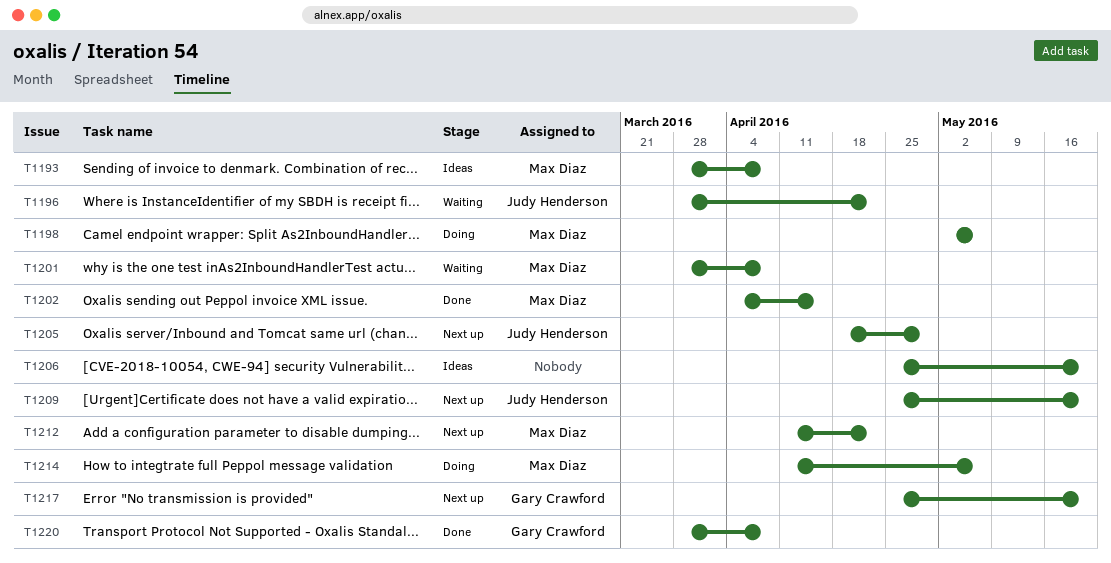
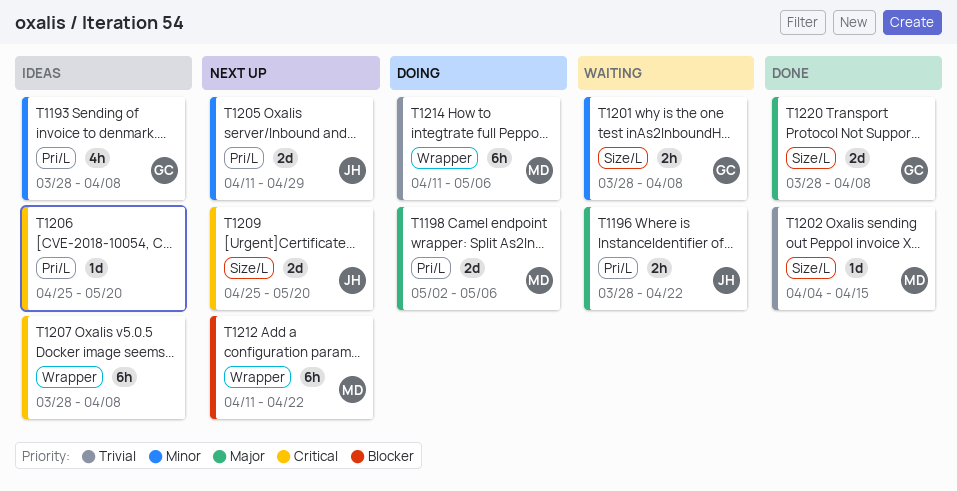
T1193, owner: Max Diaz -> Gary Crawford
T1201, owner: Max Diaz -> Gary Crawford
T1205, start: Apr 18 -> Apr 11
T1207: none -> present
T1217: present -> none

